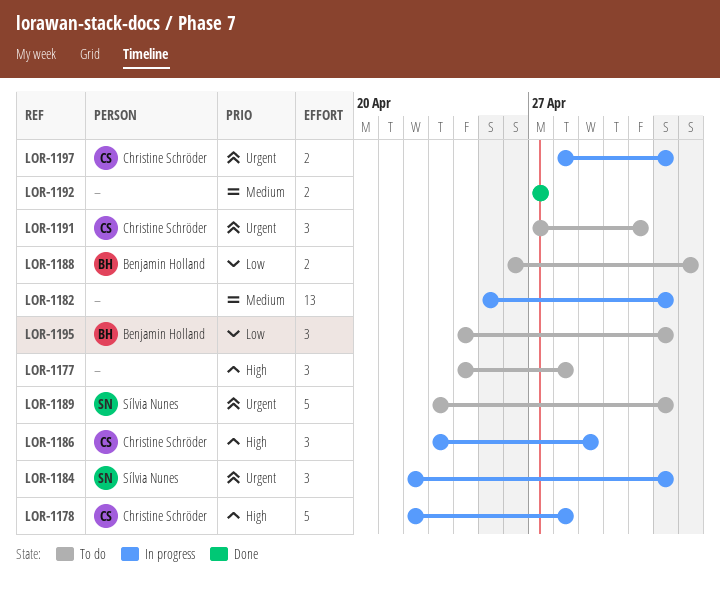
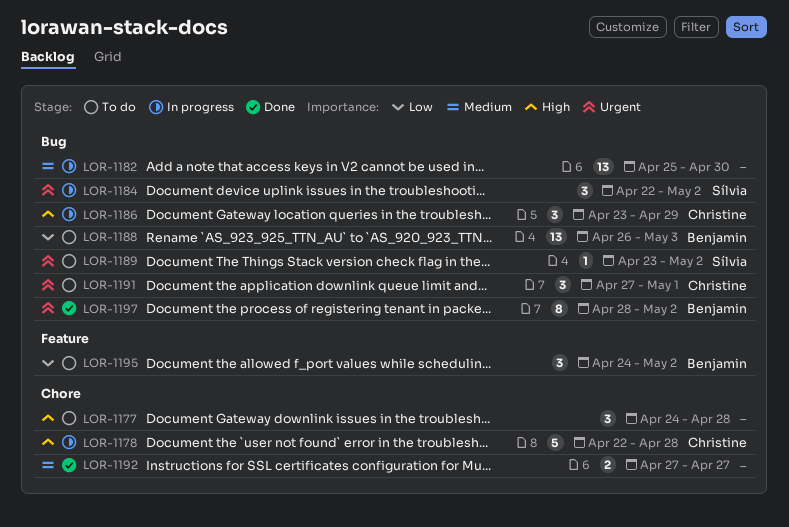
LOR-1182, due: May 2 -> Apr 30
LOR-1188, estimate: 2 -> 13
LOR-1189, estimate: 5 -> 1
LOR-1197, status: In progress -> Done
LOR-1197, owner: Christine Schröder -> Benjamin Holland
LOR-1197, estimate: 2 -> 8

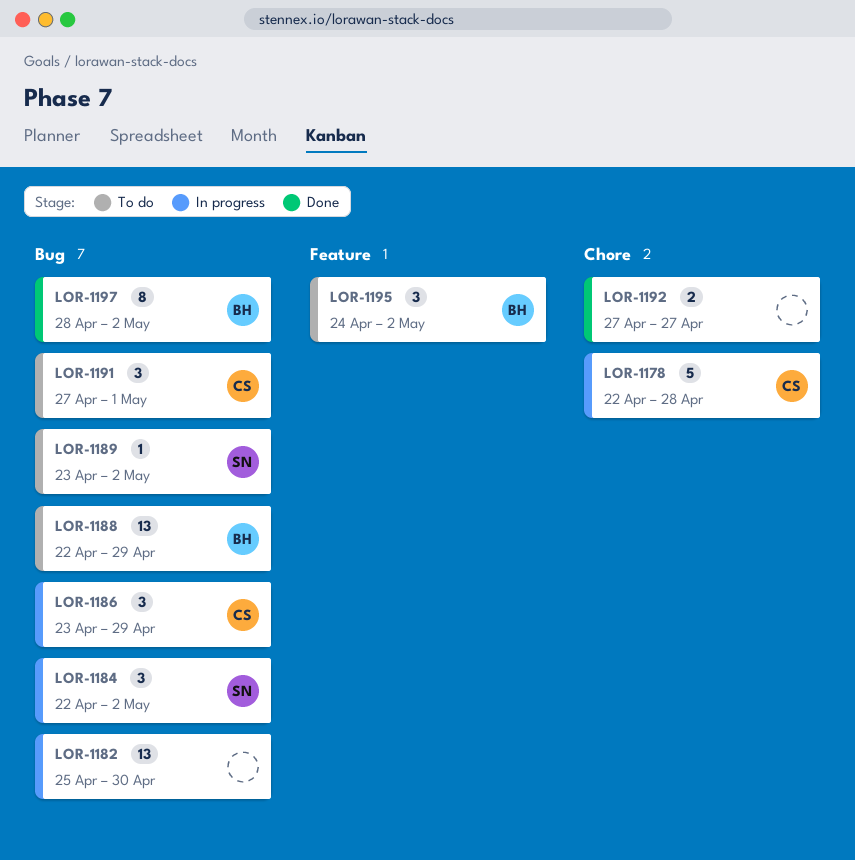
LOR-1177: present -> none
LOR-1188, start: Apr 26 -> Apr 22
LOR-1188, due: May 3 -> Apr 29

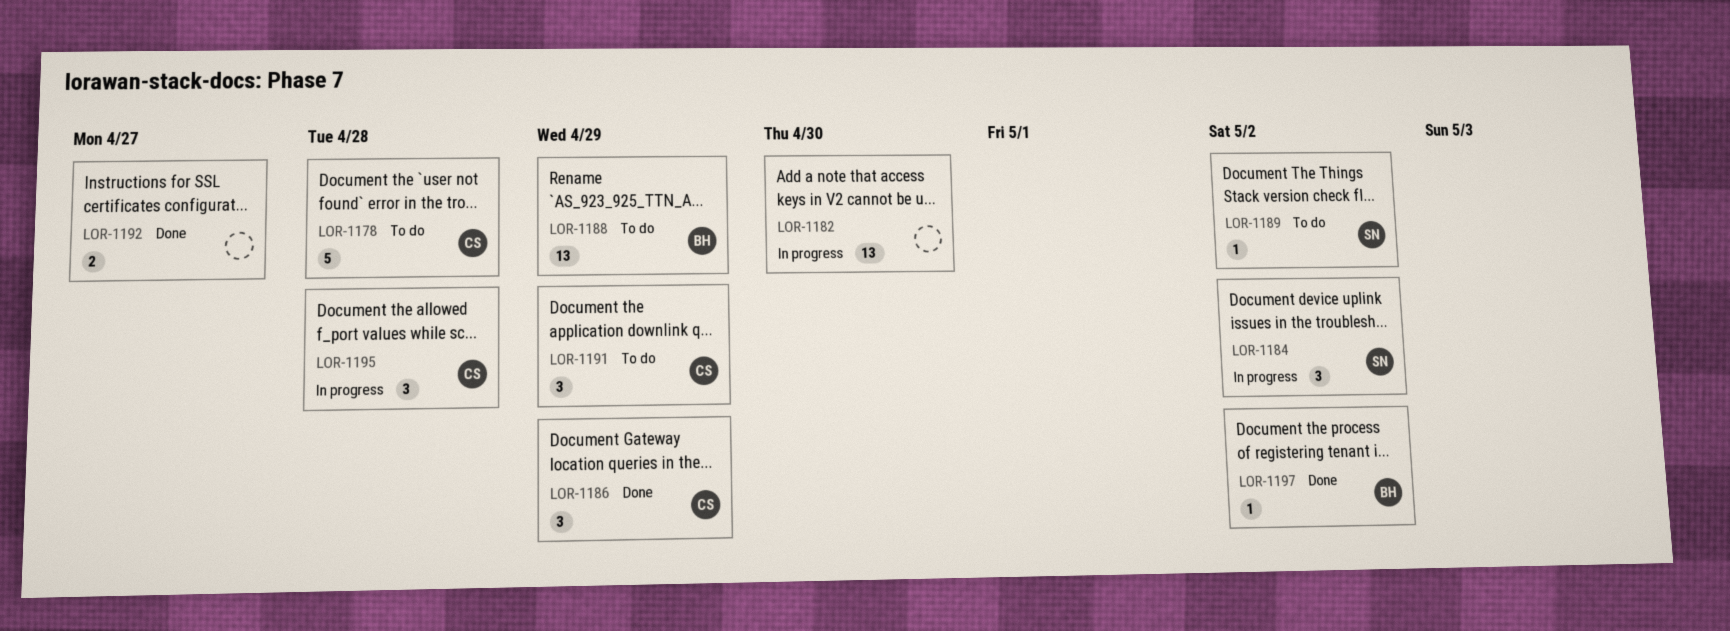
LOR-1178, status: In progress -> To do
LOR-1186, status: In progress -> Done
LOR-1191, due: May 1 -> Apr 29
LOR-1195, status: To do -> In progress
LOR-1195, owner: BH -> CS
LOR-1195, due: May 2 -> Apr 28
LOR-1197, estimate: 8 -> 1

